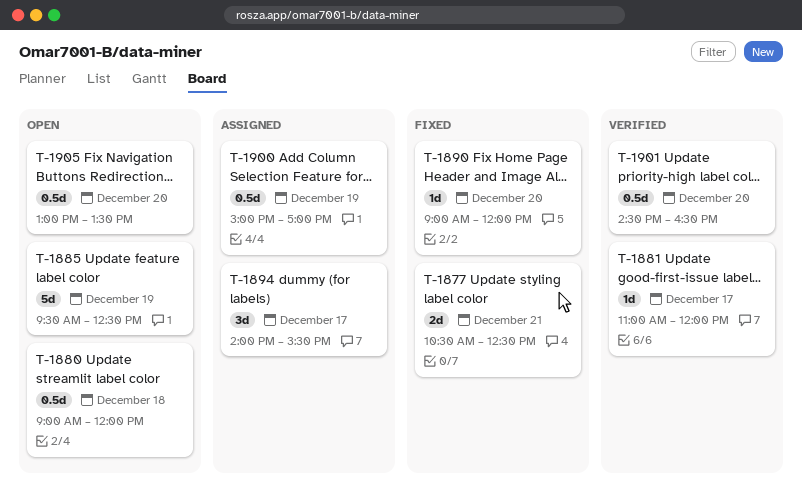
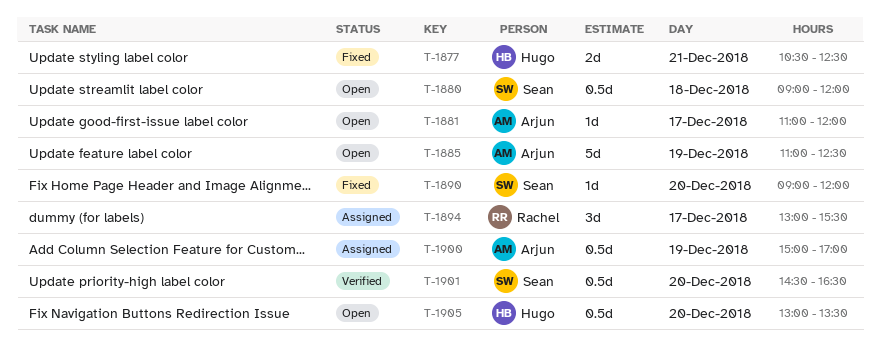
T-1881, status: Verified -> Open
T-1885, begins: 09:30 -> 11:00
T-1894, begins: 14:00 -> 13:00

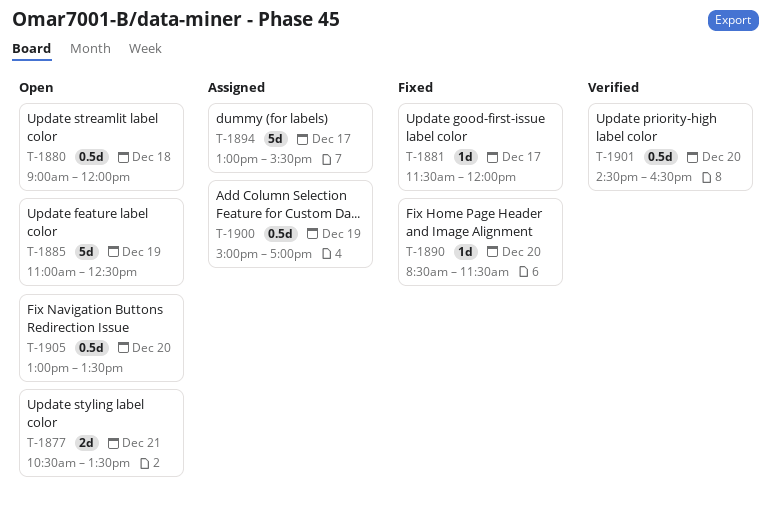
T-1877, status: Fixed -> Open
T-1877, ends: 12:30 -> 13:30
T-1881, status: Open -> Fixed
T-1881, begins: 11:00 -> 11:30
T-1890, begins: 09:00 -> 08:30
T-1890, ends: 12:00 -> 11:30
T-1894, estimate: 3d -> 5d

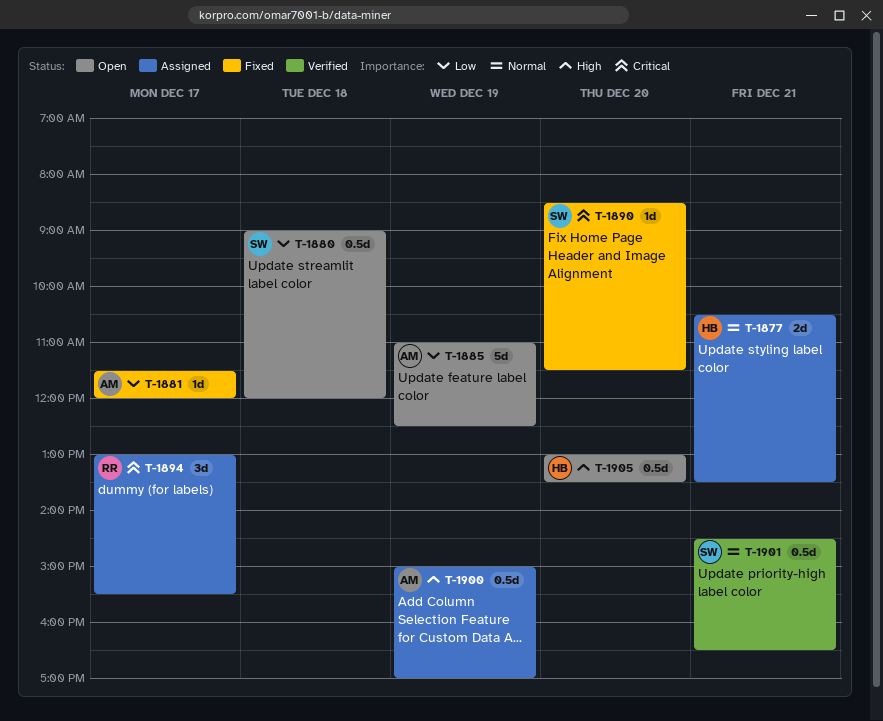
T-1877, status: Open -> Assigned
T-1894, estimate: 5d -> 3d
T-1901, day: Dec 20 -> Dec 21

